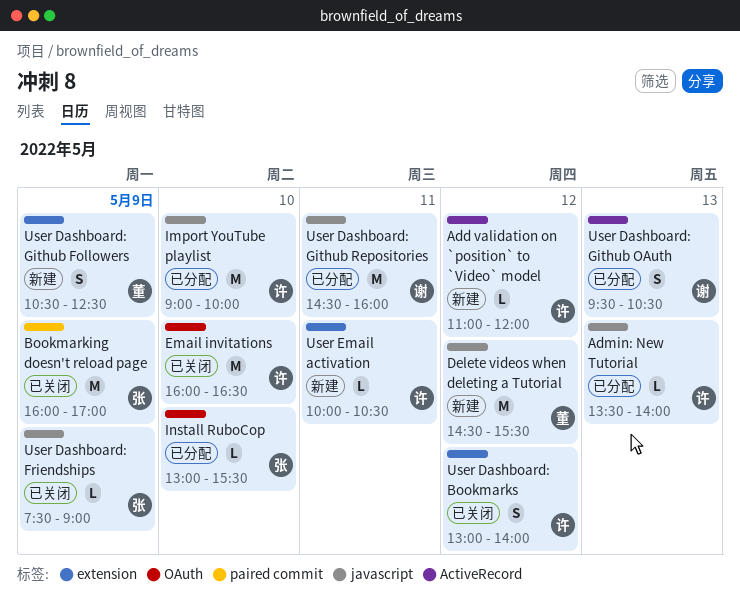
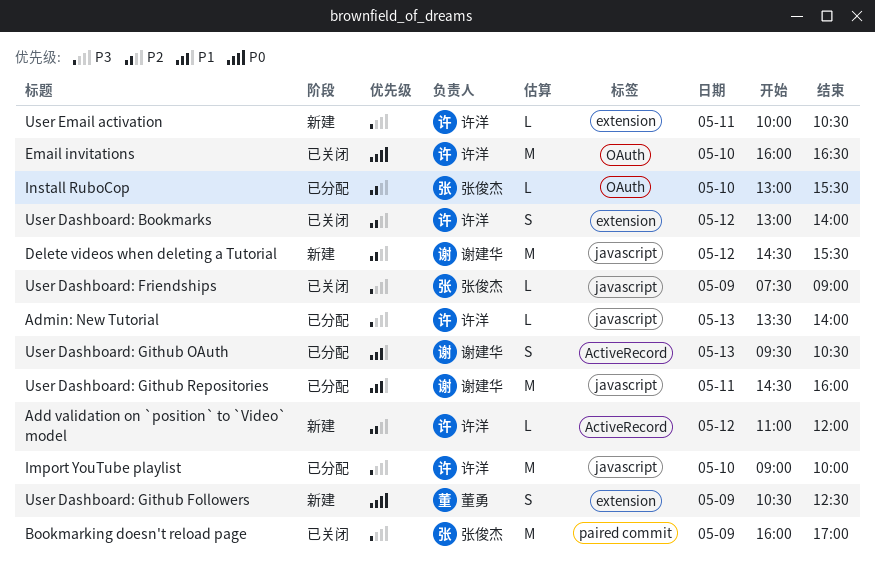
Delete videos when deleting a Tutorial, owner: 董勇 -> 谢建华

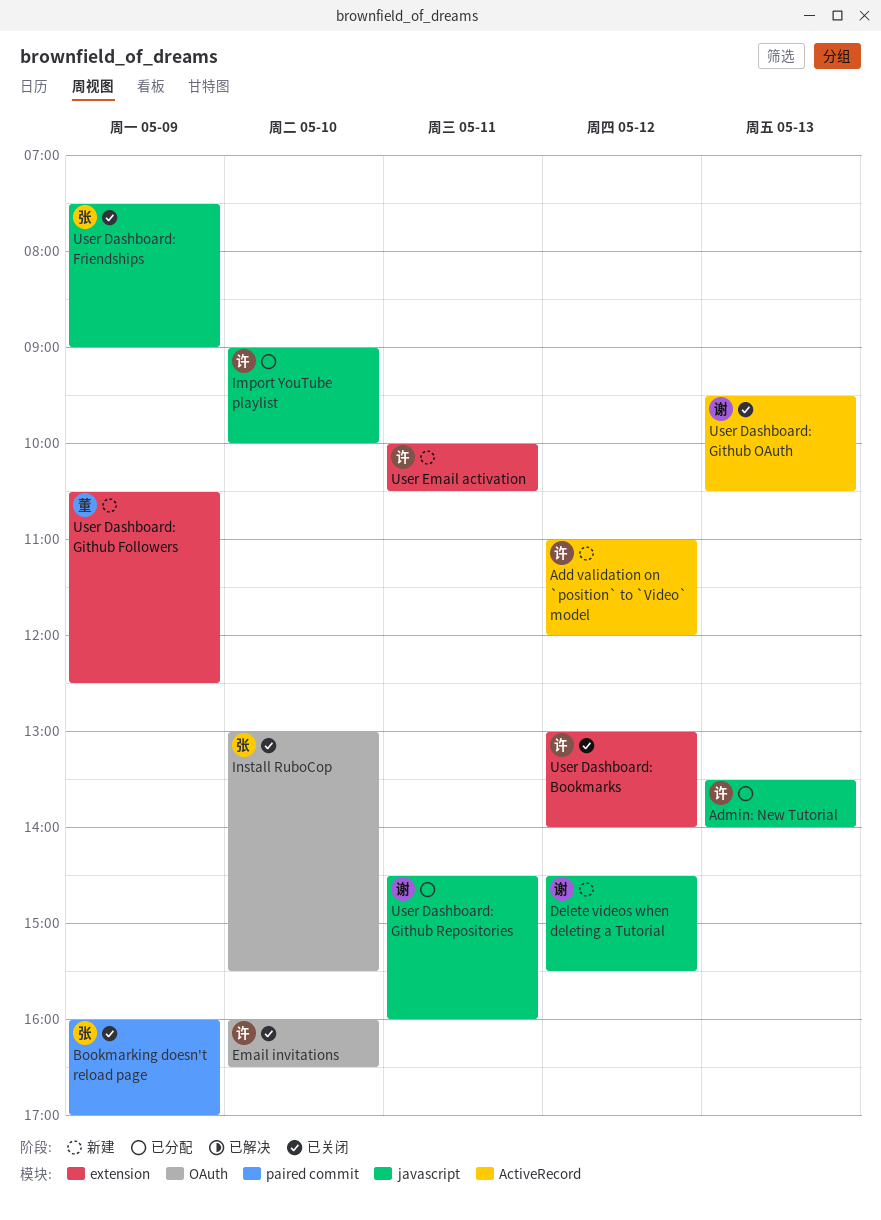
Install RuboCop, status: 已分配 -> 已关闭
User Dashboard: Github OAuth, status: 已分配 -> 已关闭

